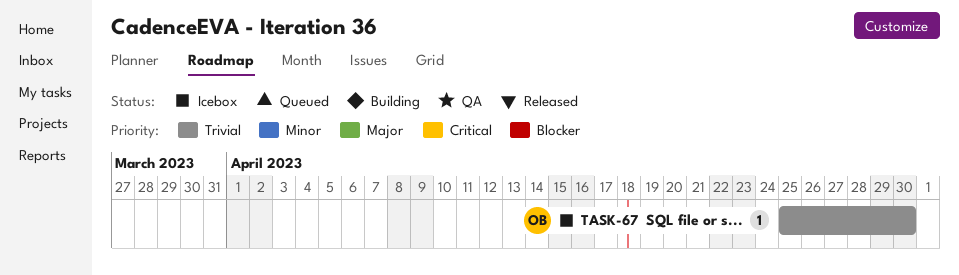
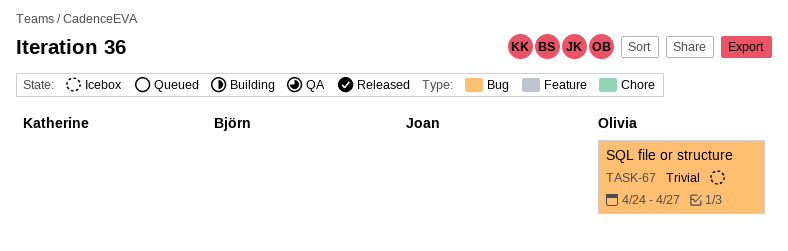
TASK-67, start: Apr 25 -> Apr 24
TASK-67, due: Apr 30 -> Apr 27

